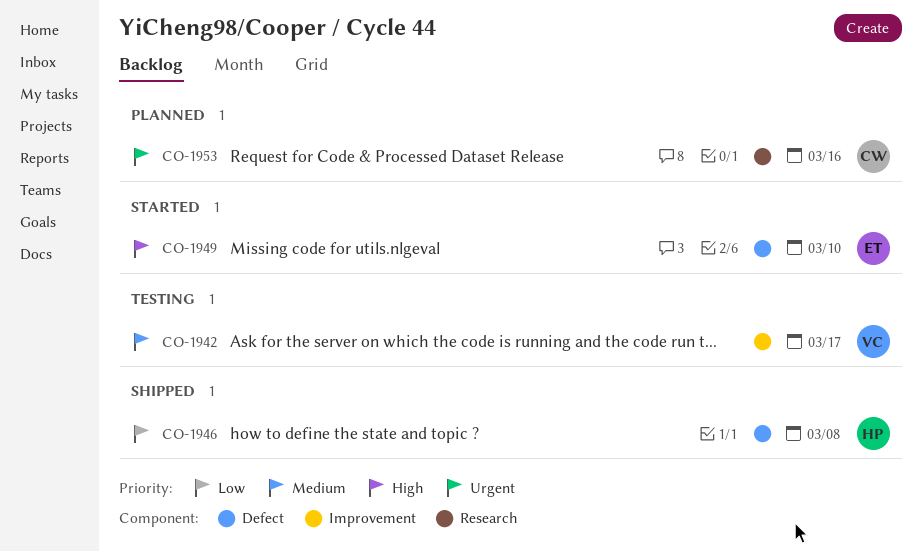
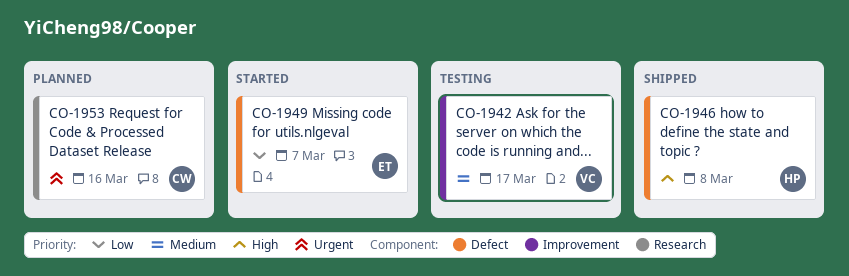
CO-1946, priority: Low -> High
CO-1949, priority: High -> Low
CO-1949, due: Mar 10 -> Mar 7

